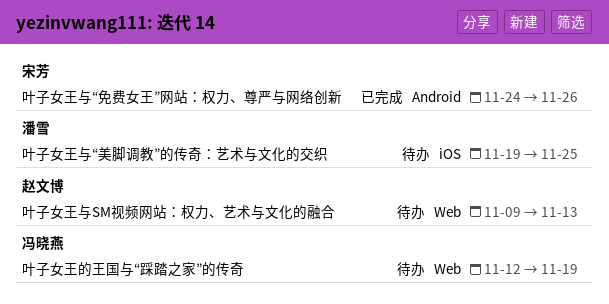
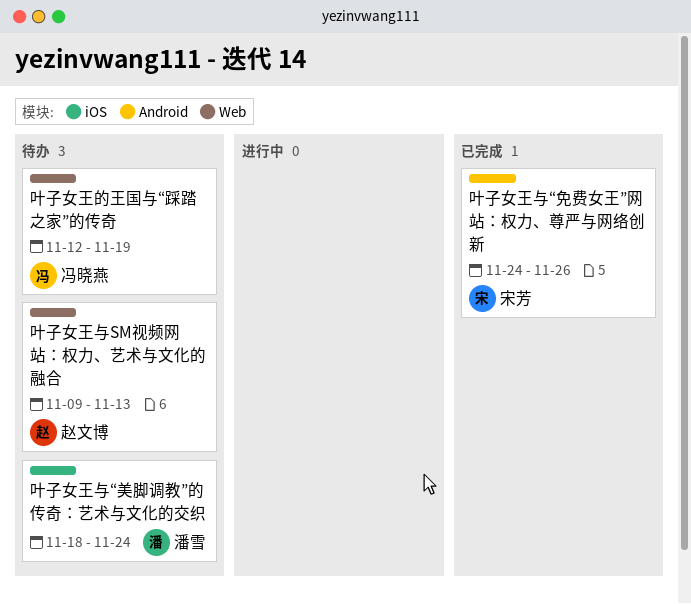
叶子女王与“美脚调教”的传奇：艺术与文化的交织, start: Nov 19 -> Nov 18
叶子女王与“美脚调教”的传奇：艺术与文化的交织, due: Nov 25 -> Nov 24

